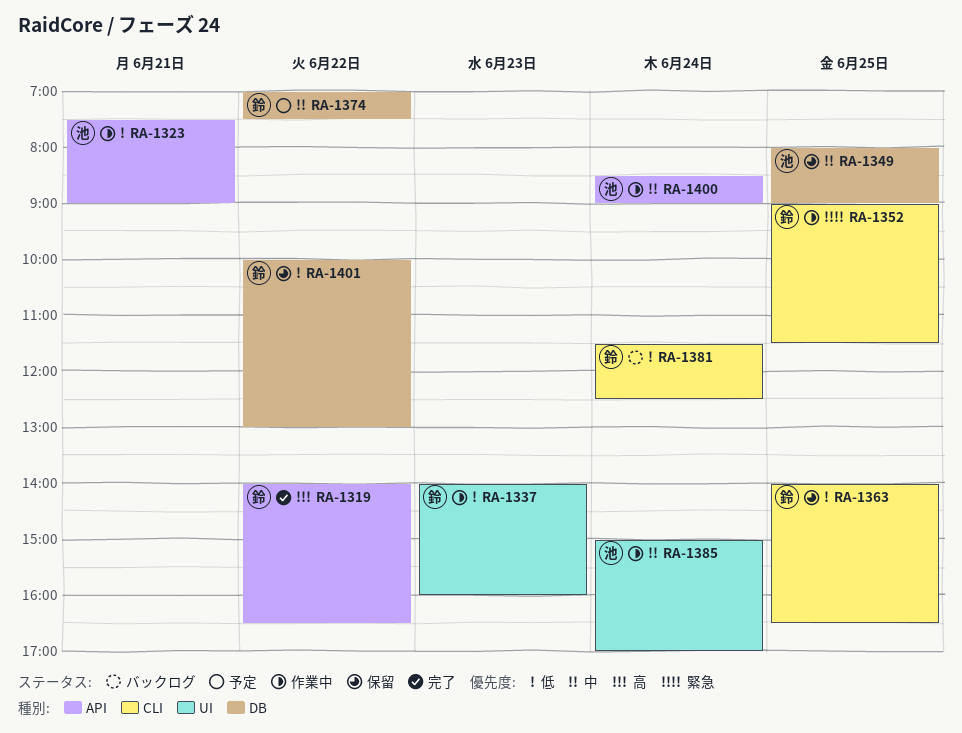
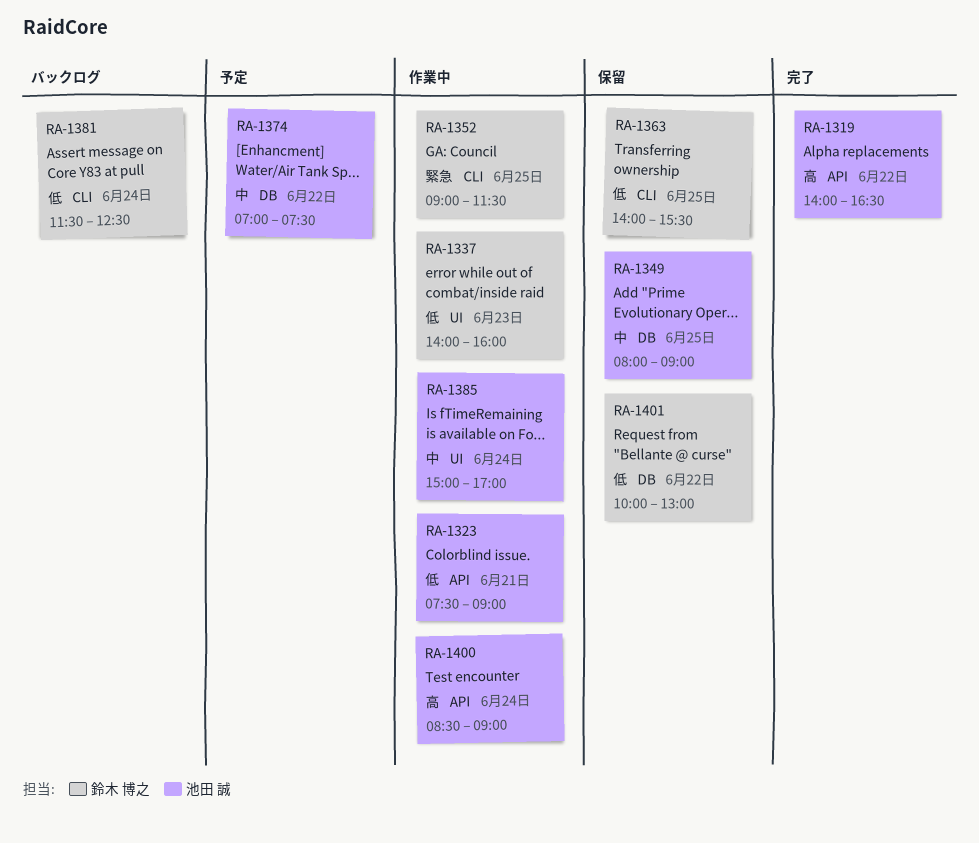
RA-1319, owner: 鈴木 博之 -> 池田 誠
RA-1363, ends: 16:30 -> 15:30
RA-1374, owner: 鈴木 博之 -> 池田 誠
RA-1400, priority: 中 -> 高

